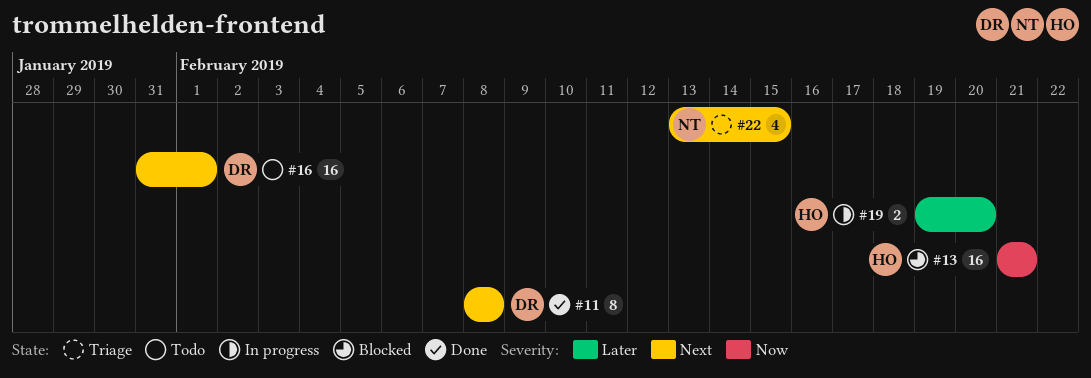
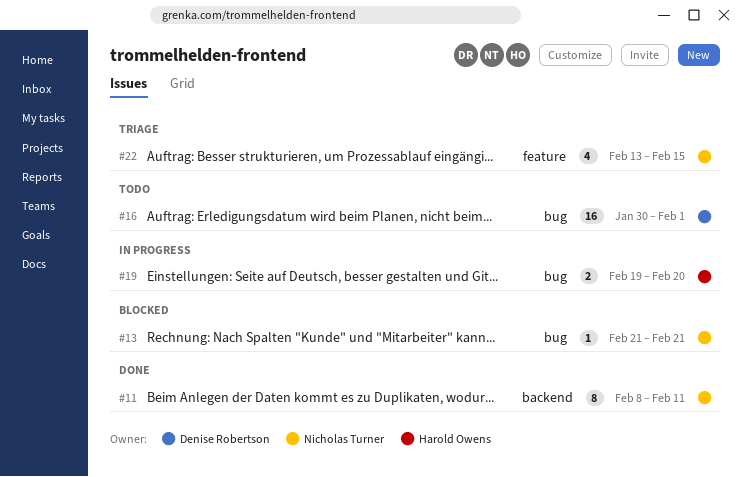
#11, owner: Denise Robertson -> Nicholas Turner
#11, due: Feb 8 -> Feb 11
#13, owner: Harold Owens -> Nicholas Turner
#13, estimate: 16 -> 1
#16, start: Jan 31 -> Jan 30

